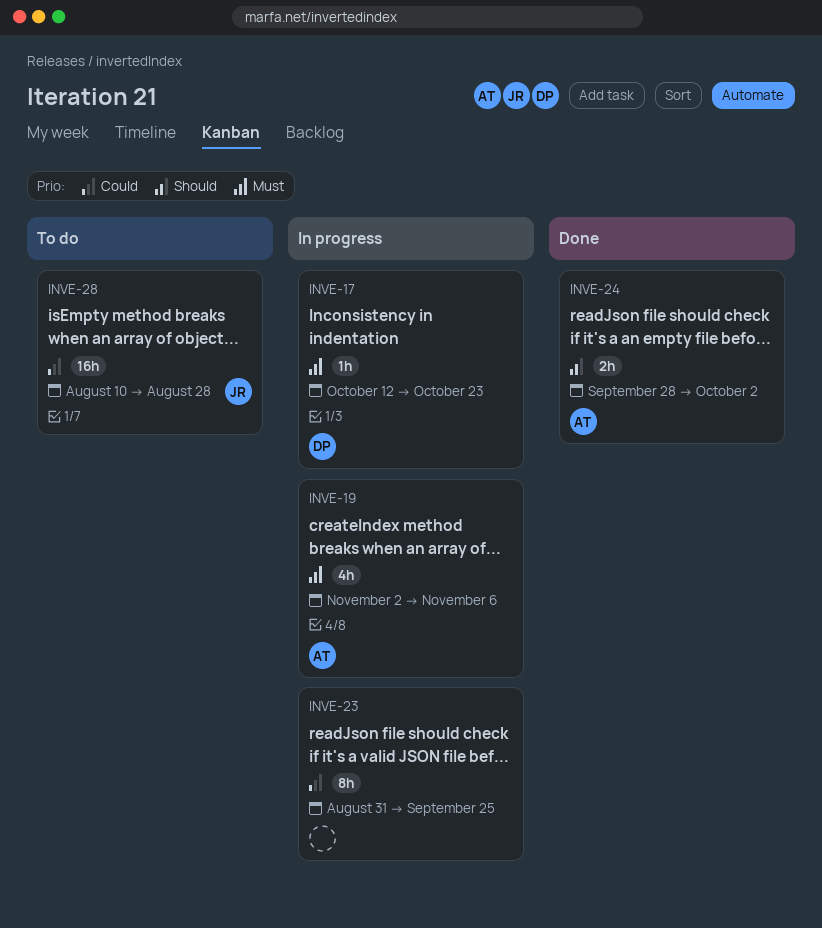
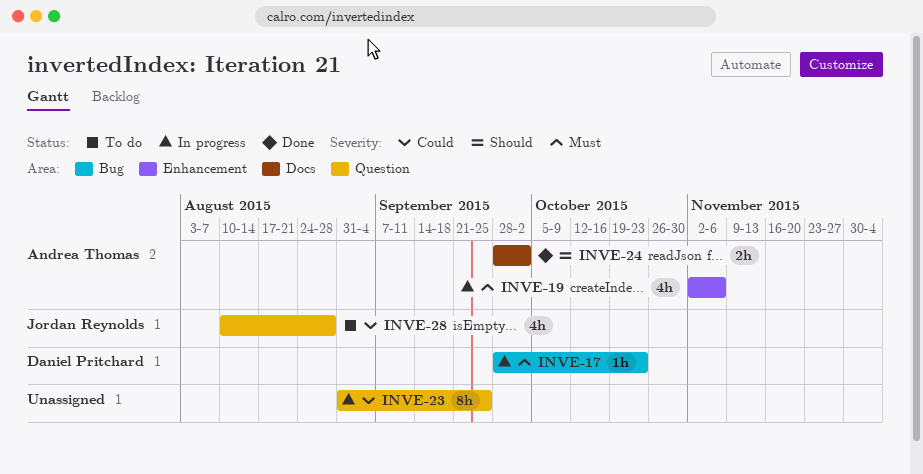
INVE-17, start: Oct 12 -> Sep 28
INVE-28, estimate: 16h -> 4h

